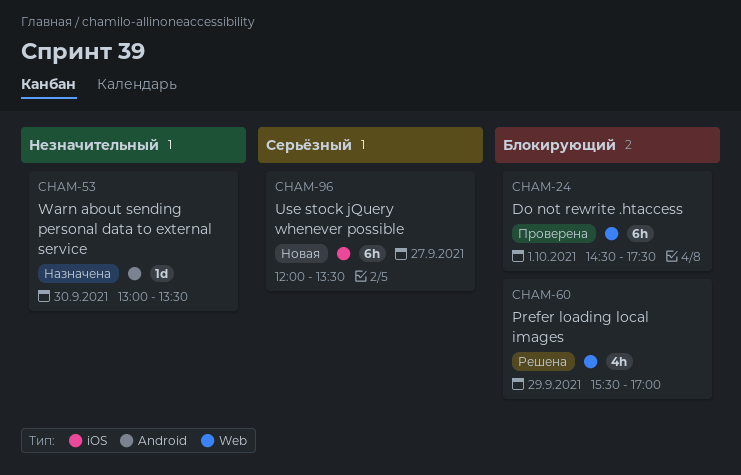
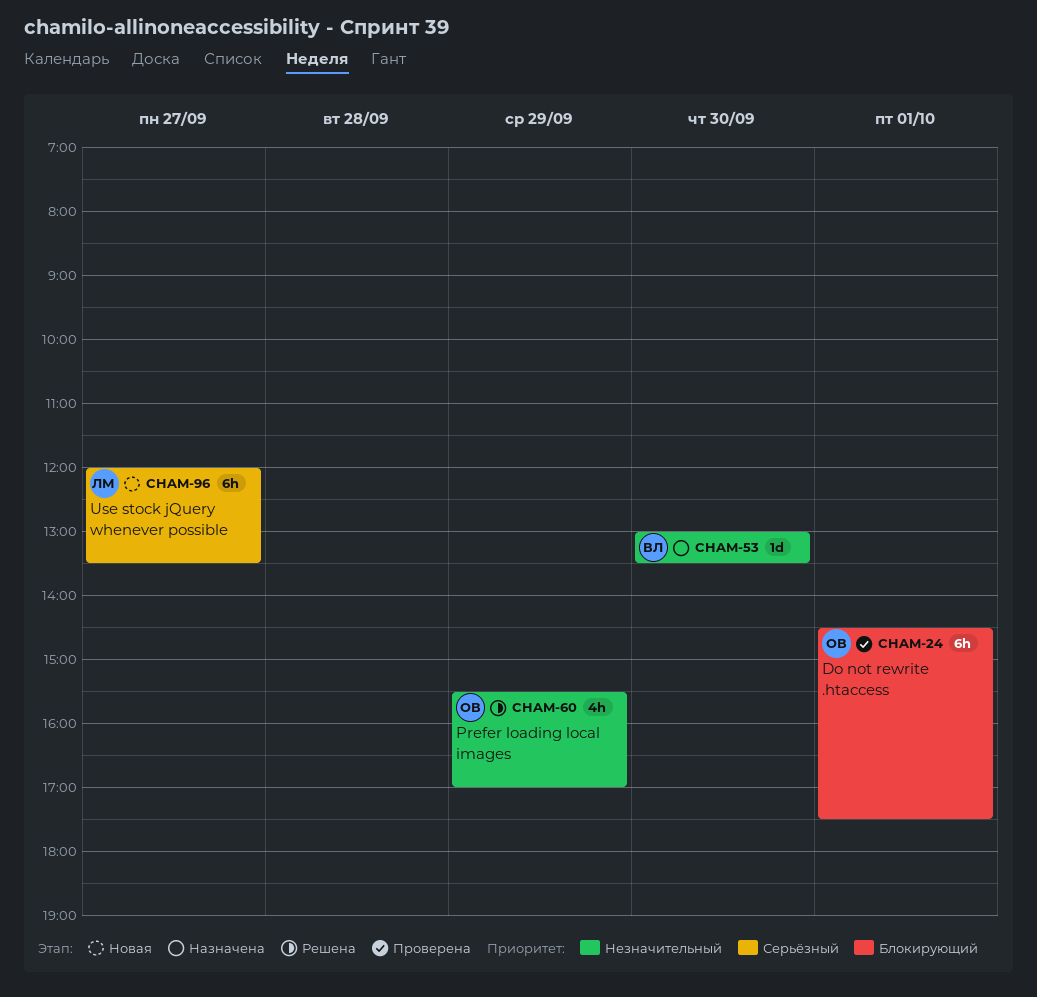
CHAM-60, priority: Блокирующий -> Незначительный

